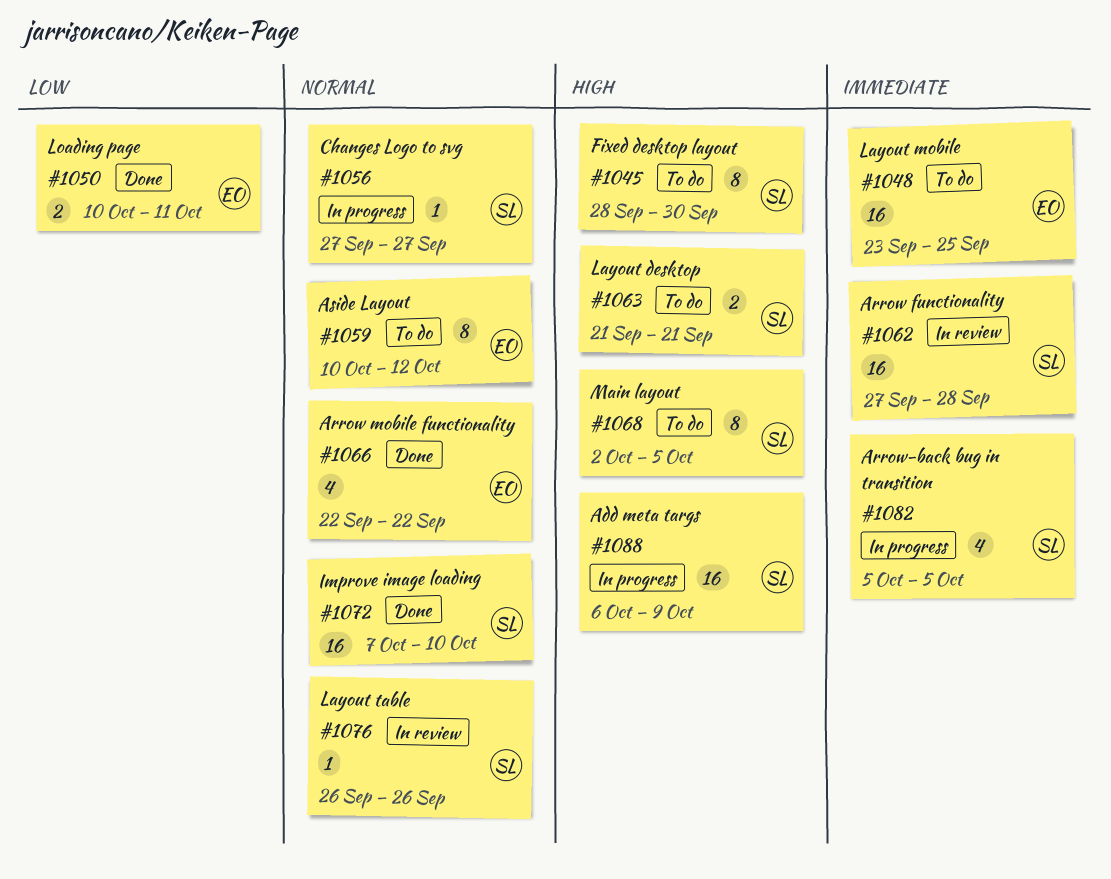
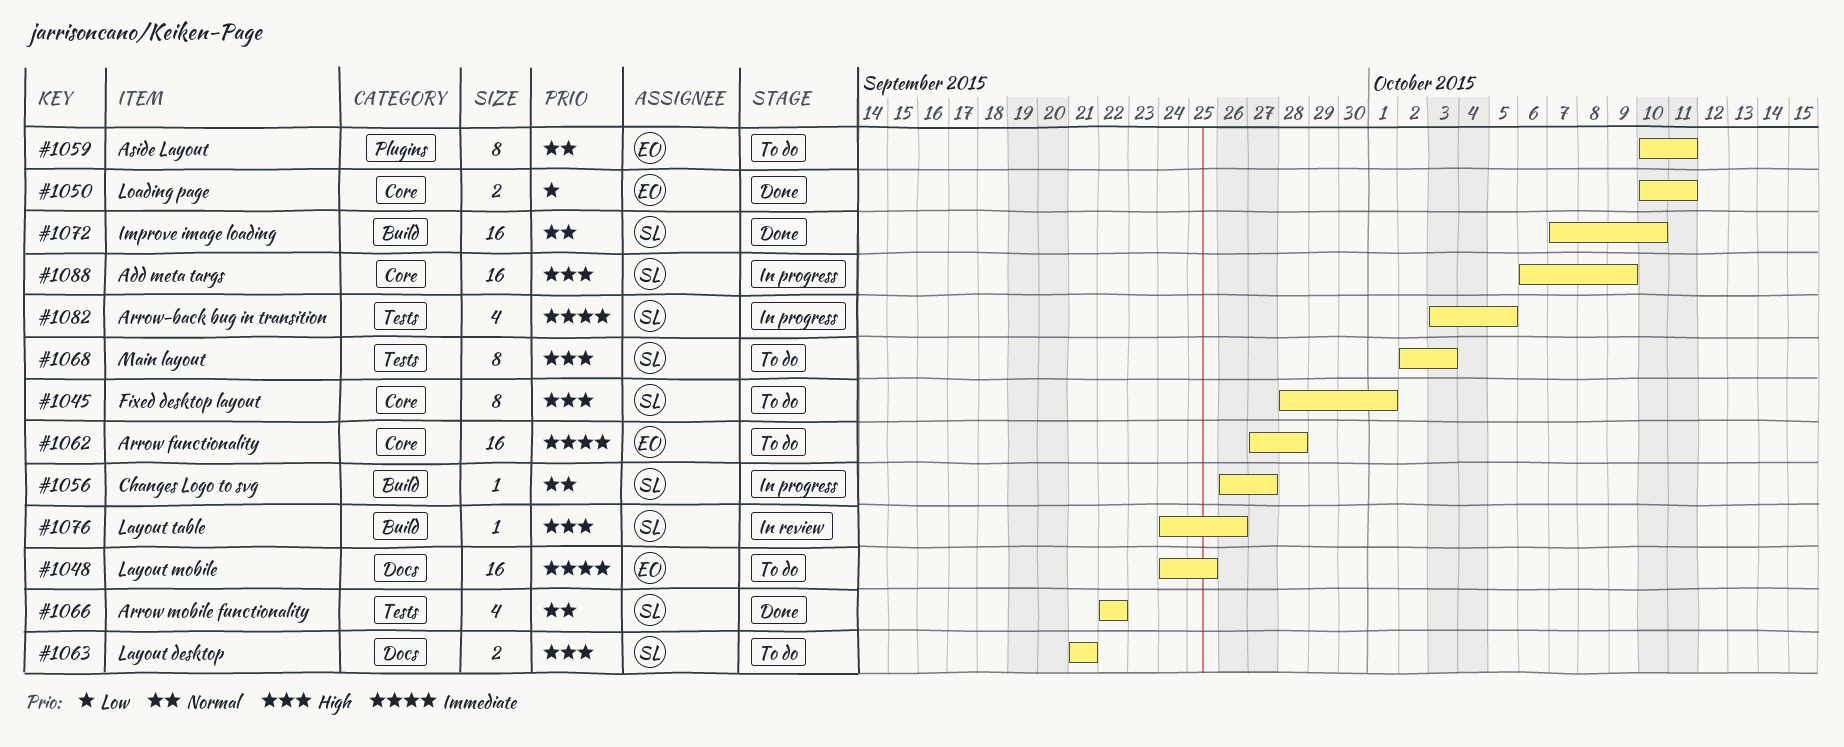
#1045, due: Sep 30 -> Oct 1
#1048, start: Sep 23 -> Sep 24
#1056, start: Sep 27 -> Sep 26
#1059, due: Oct 12 -> Oct 11
#1062, status: In review -> To do
#1062, owner: SL -> EO
#1066, owner: EO -> SL
#1068, due: Oct 5 -> Oct 3
#1076, priority: Normal -> High
#1076, start: Sep 26 -> Sep 24
#1082, start: Oct 5 -> Oct 3

